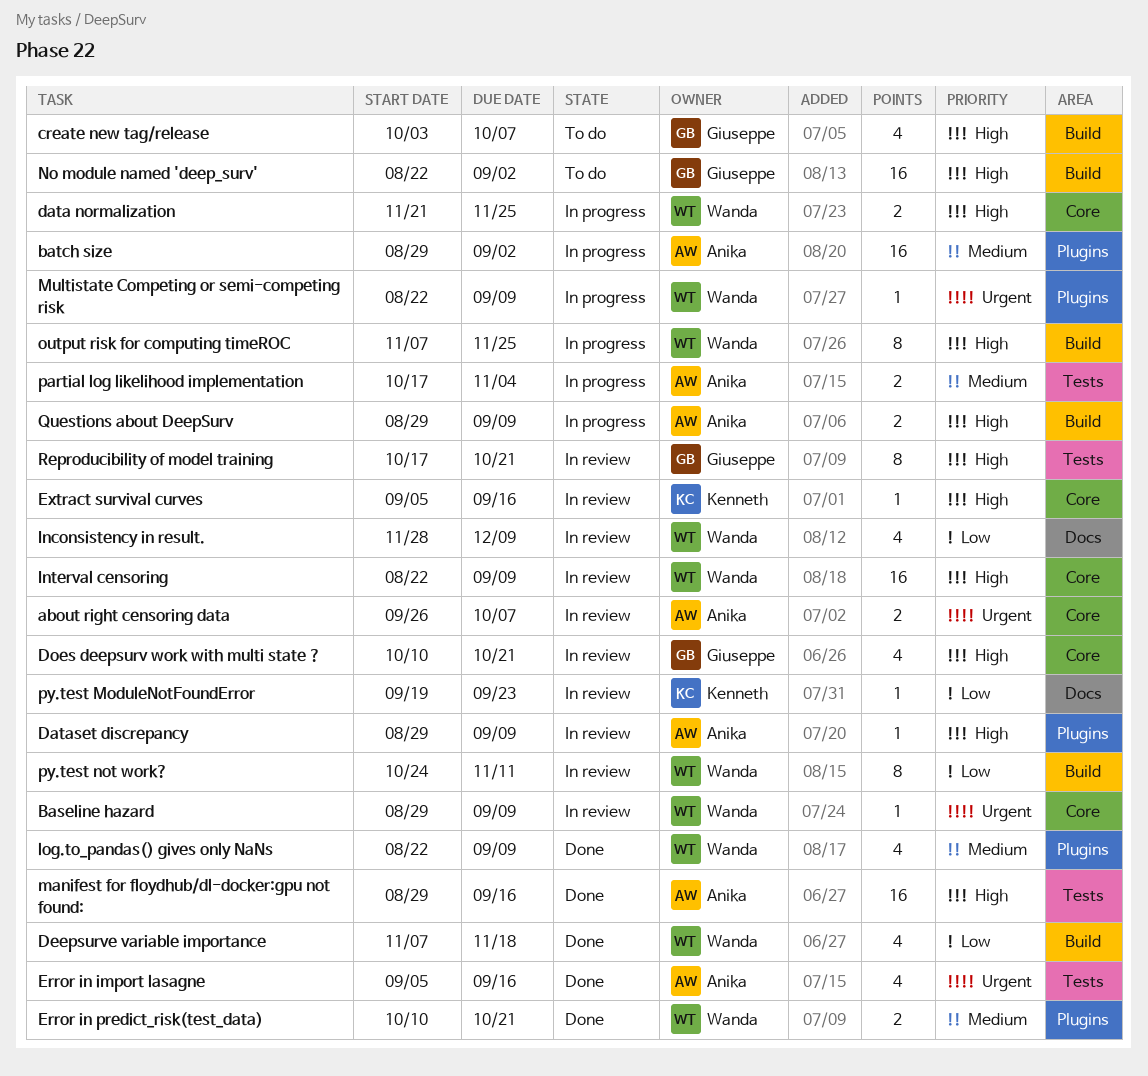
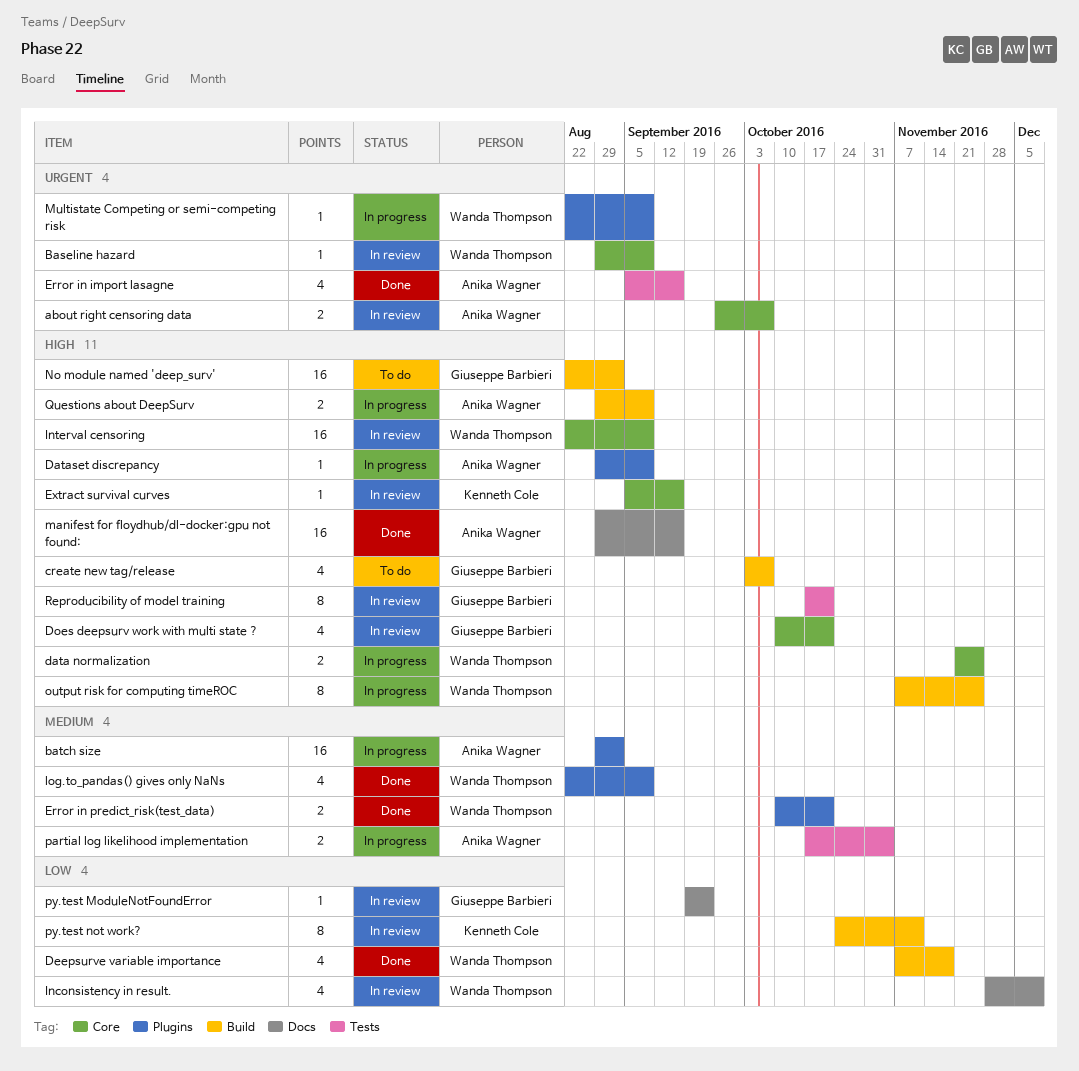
Dataset discrepancy, status: In review -> In progress
manifest for floydhub/dl-docker:gpu not found:, label: Tests -> Docs
py.test ModuleNotFoundError, owner: Kenneth Cole -> Giuseppe Barbieri
py.test not work?, owner: Wanda Thompson -> Kenneth Cole

